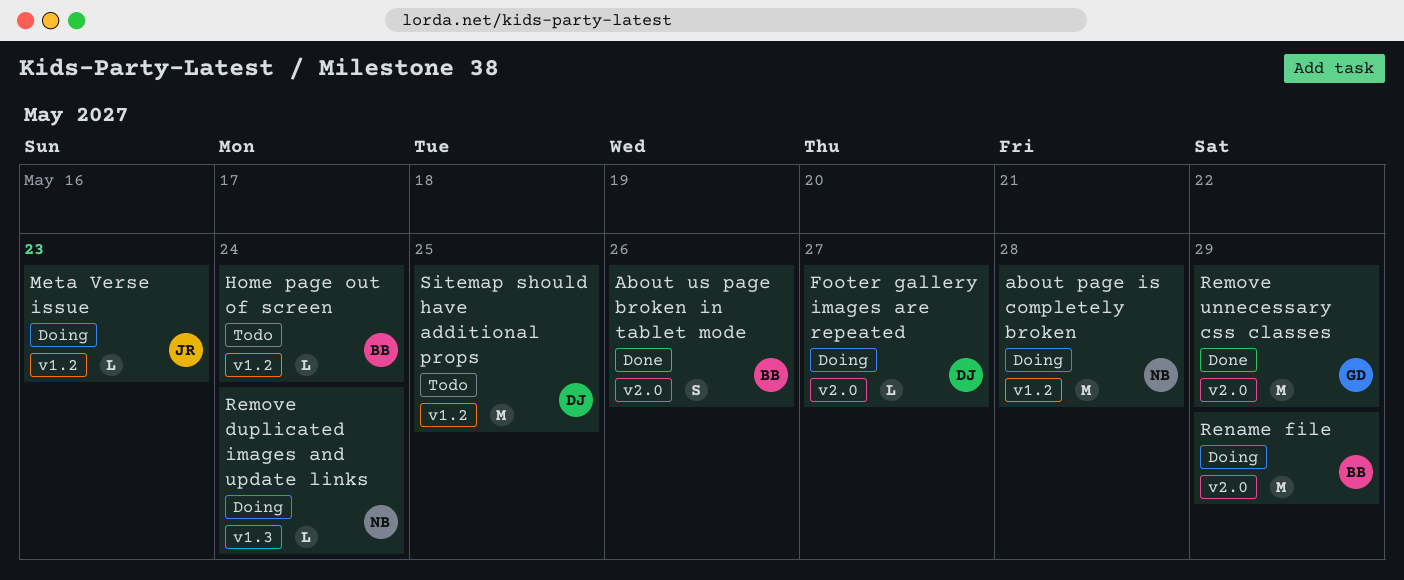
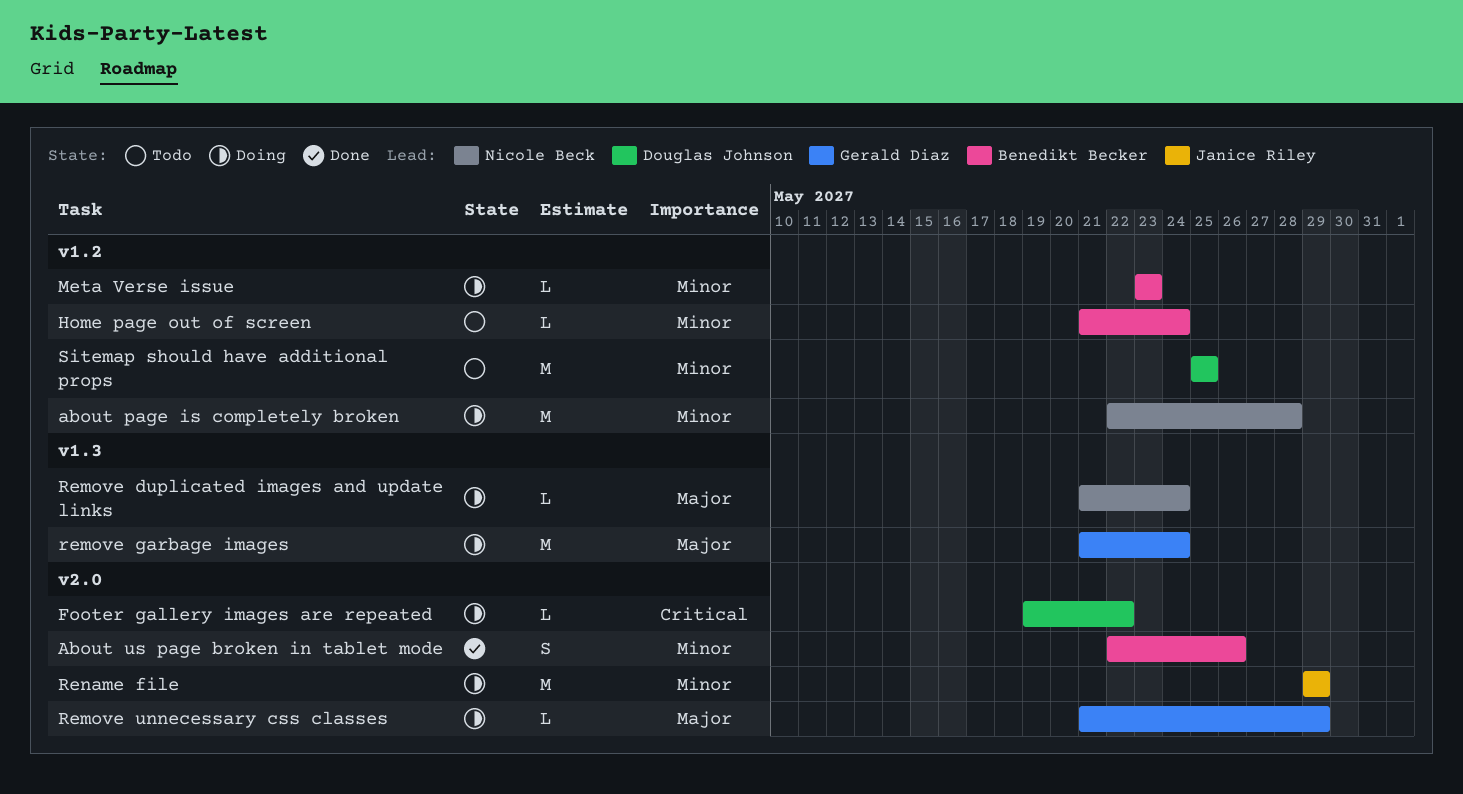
Footer gallery images are repeated, due: May 27 -> May 22
Meta Verse issue, owner: Janice Riley -> Benedikt Becker
remove garbage images: none -> present
Remove unnecessary css classes, status: Done -> Doing
Remove unnecessary css classes, estimate: M -> L
Rename file, owner: Benedikt Becker -> Janice Riley

